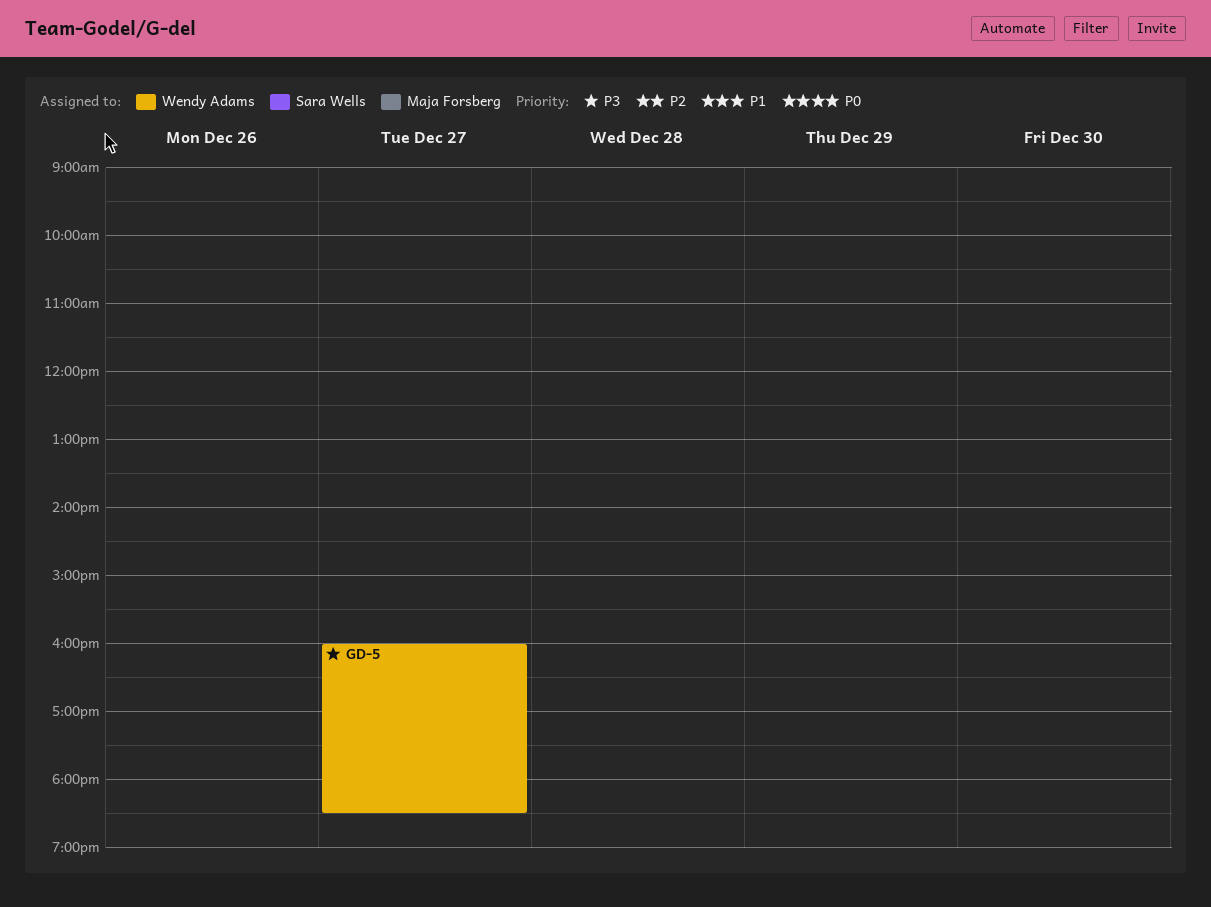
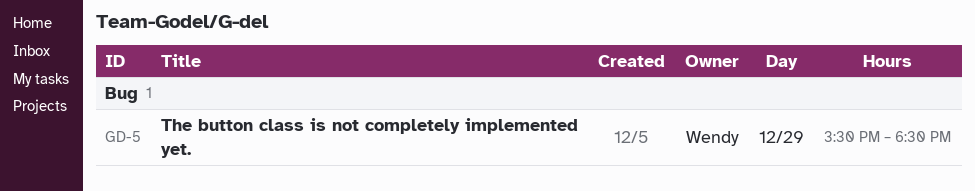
GD-5, day: Dec 27 -> Dec 29
GD-5, begins: 16:00 -> 15:30

